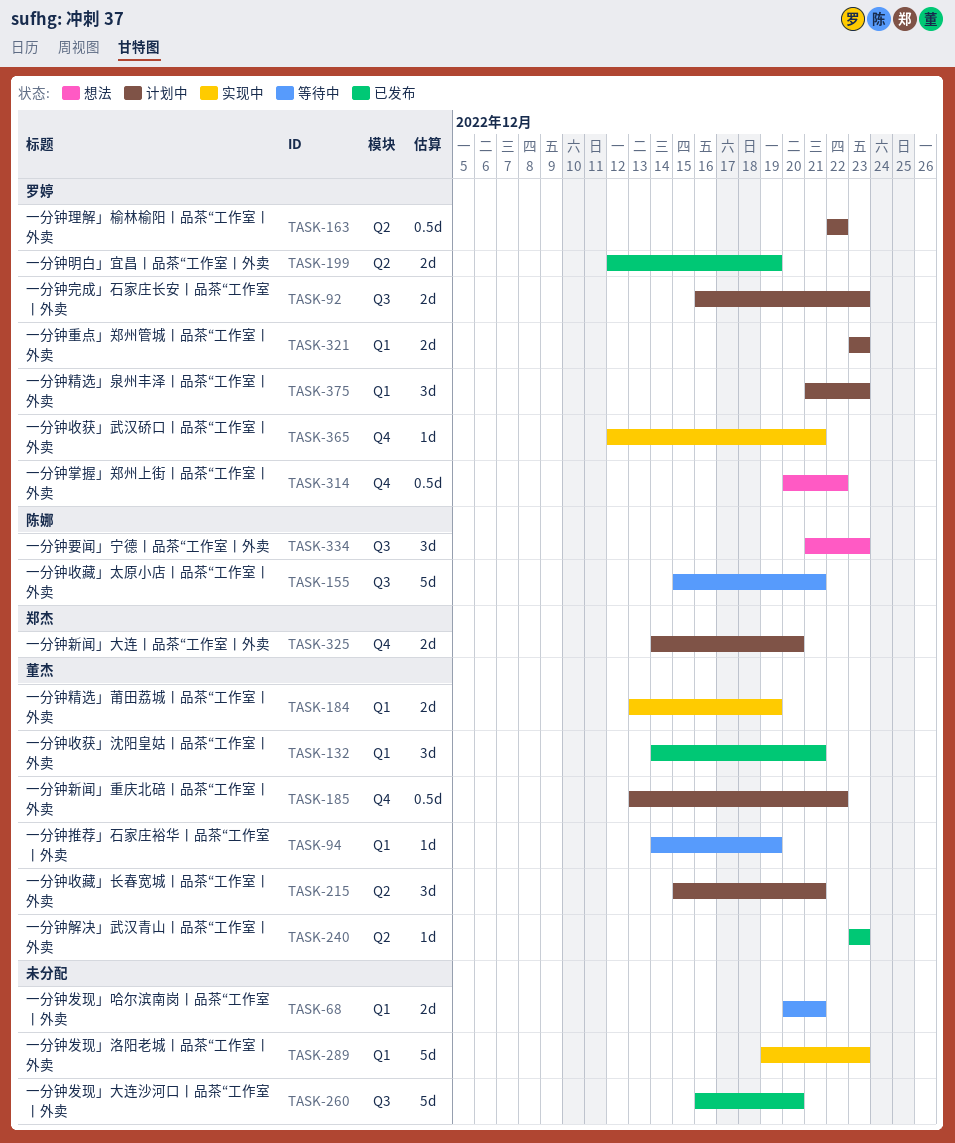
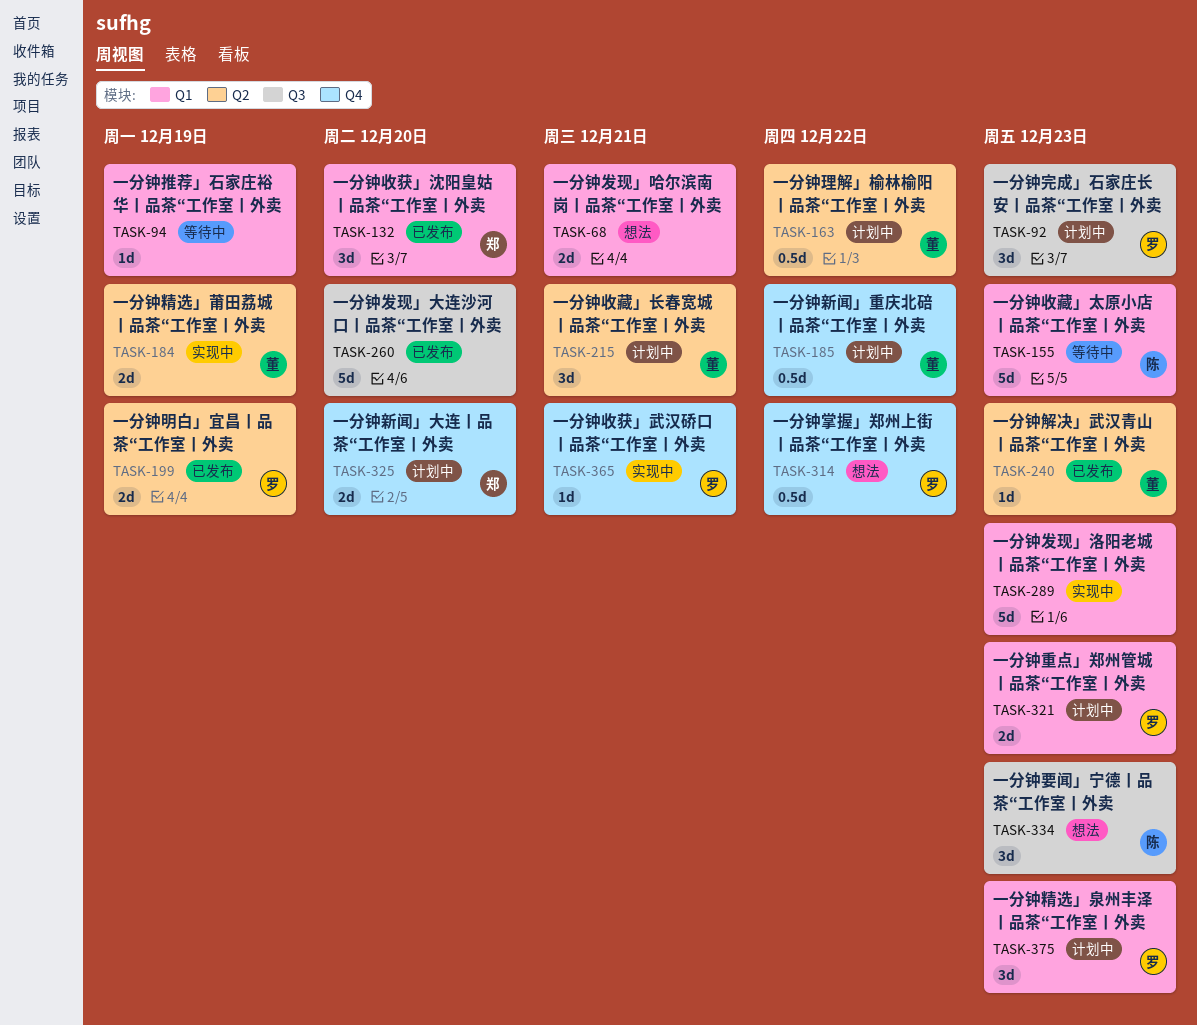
TASK-68, status: 等待中 -> 想法
TASK-92, estimate: 2d -> 3d
TASK-94, owner: 董杰 -> none
TASK-132, owner: 董杰 -> 郑杰
TASK-132, due: Dec 21 -> Dec 20
TASK-155, label: Q3 -> Q1
TASK-155, due: Dec 21 -> Dec 23
TASK-163, owner: 罗婷 -> 董杰
TASK-184, label: Q1 -> Q2

